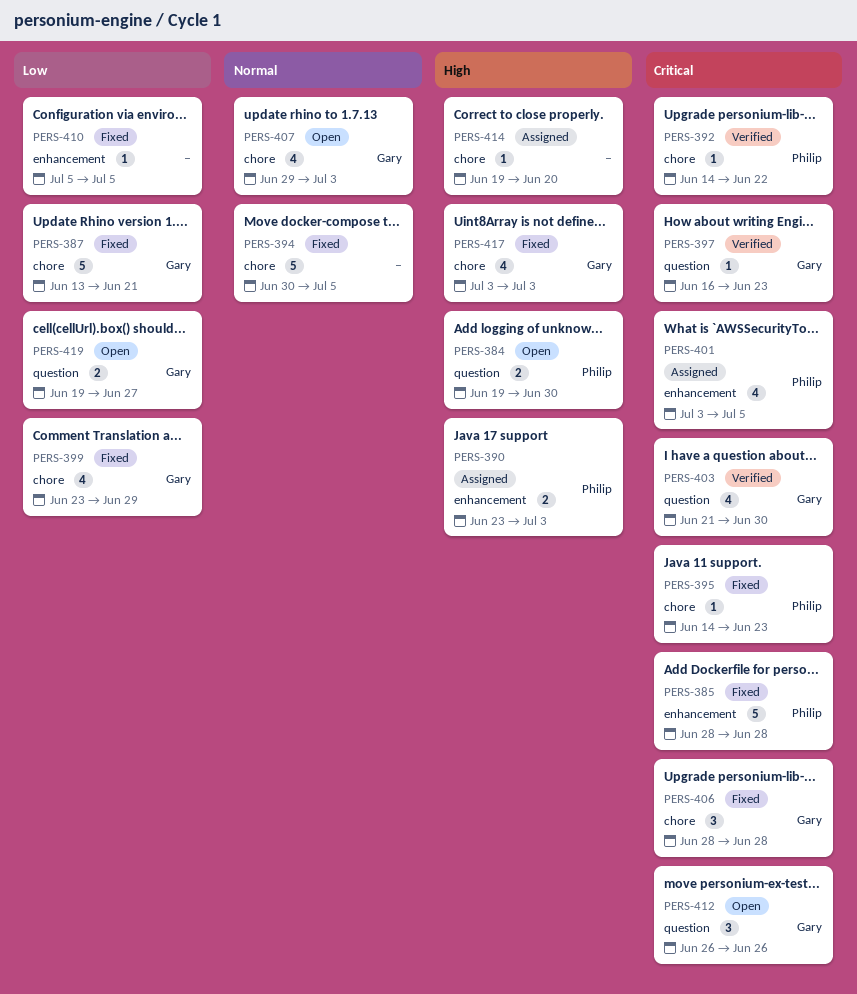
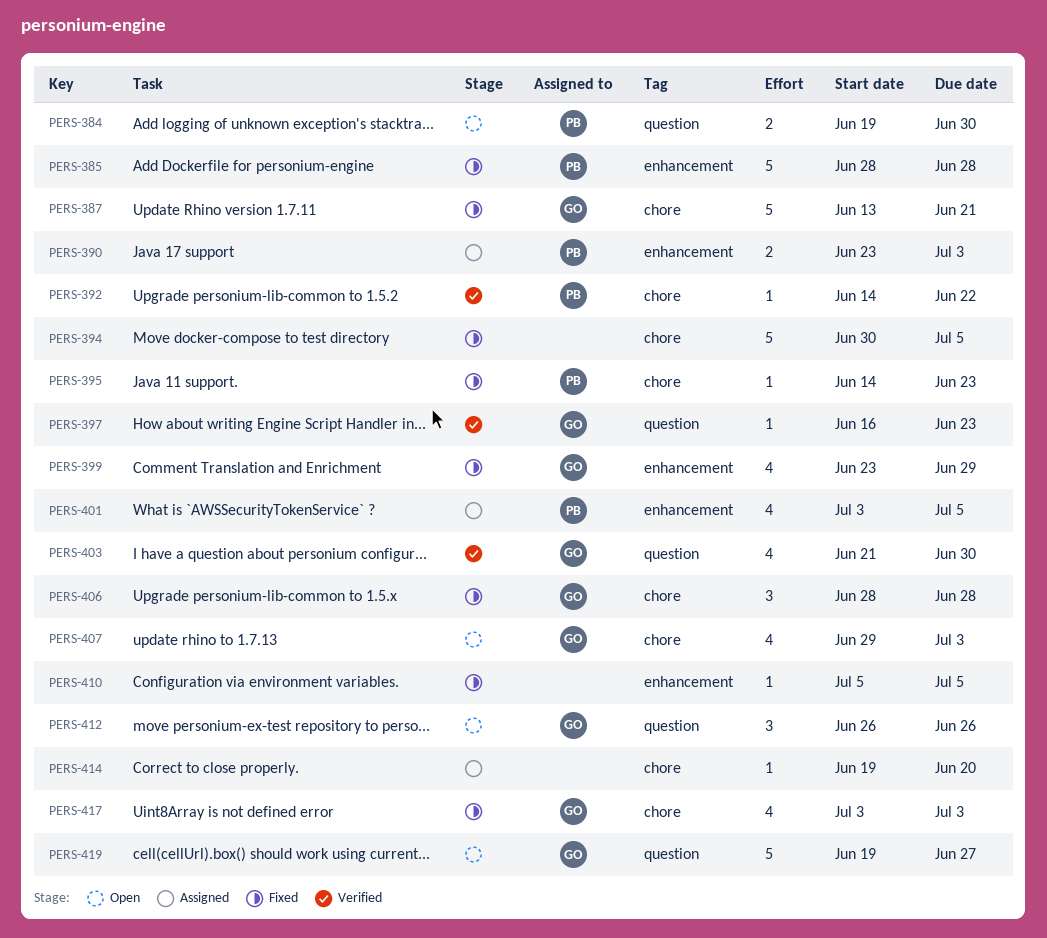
PERS-399, label: chore -> enhancement
PERS-419, estimate: 2 -> 5

